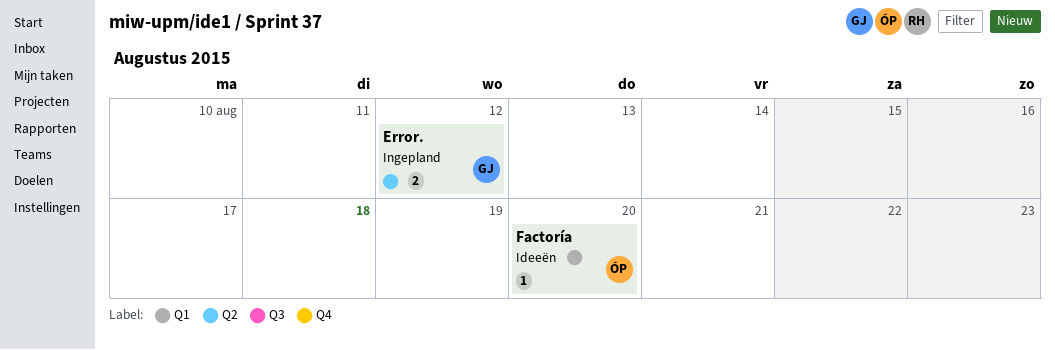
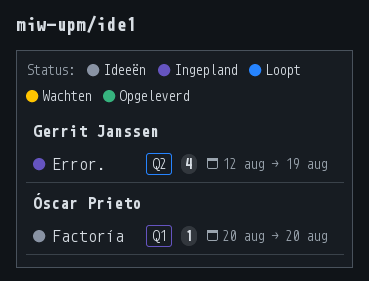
Error., estimate: 2 -> 4
Error., due: Aug 12 -> Aug 19

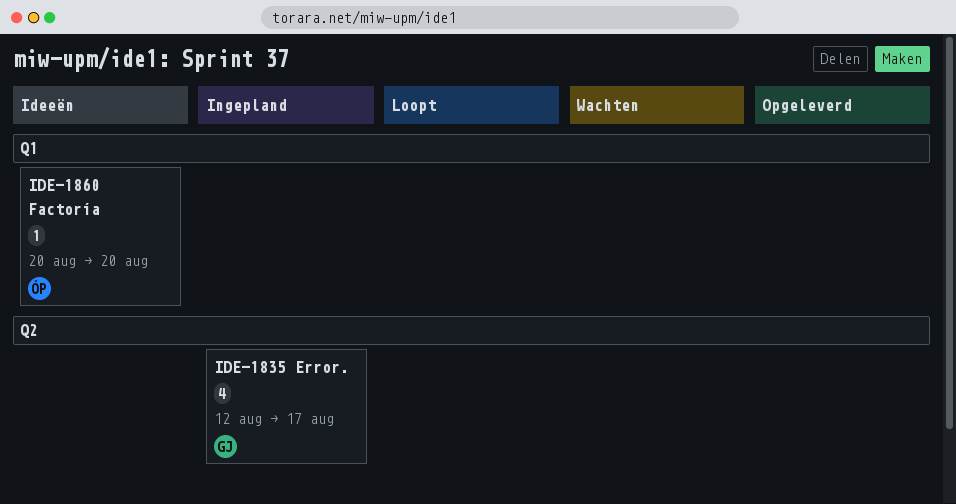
Error., due: Aug 19 -> Aug 17

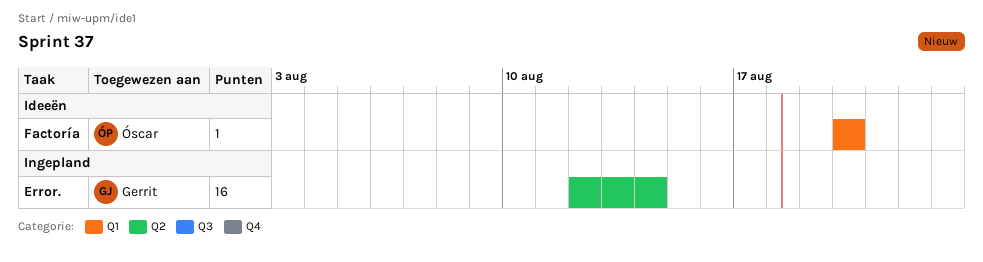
Error., estimate: 4 -> 16
Error., due: Aug 17 -> Aug 14

